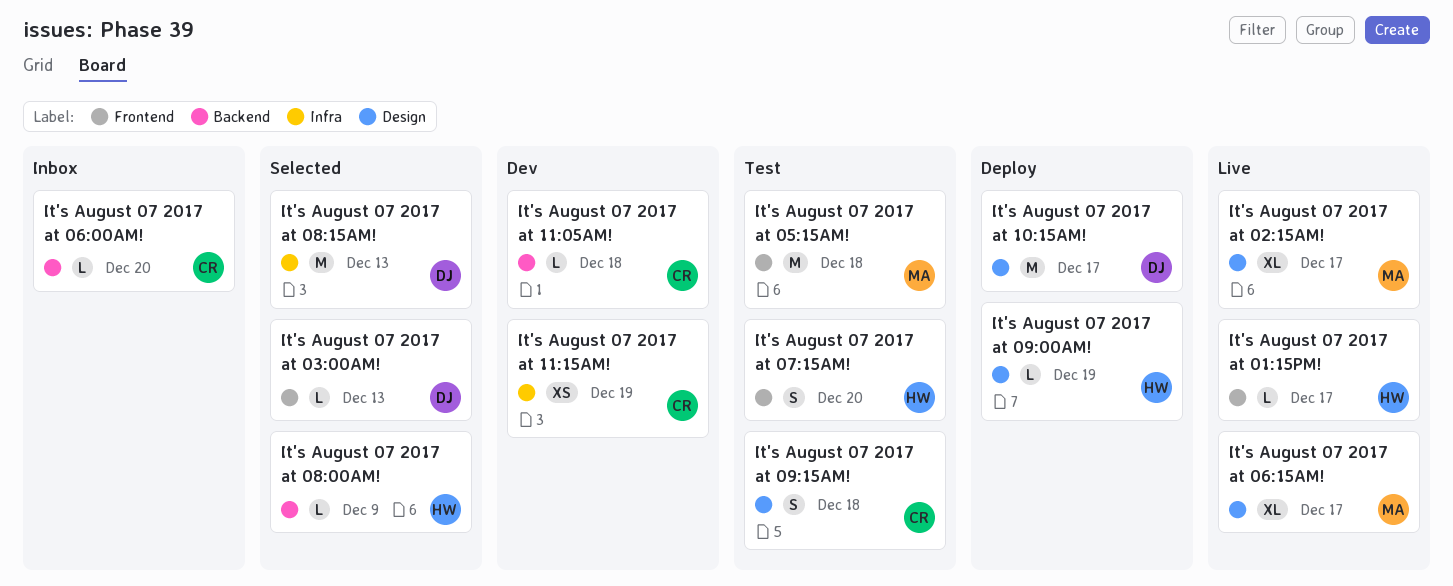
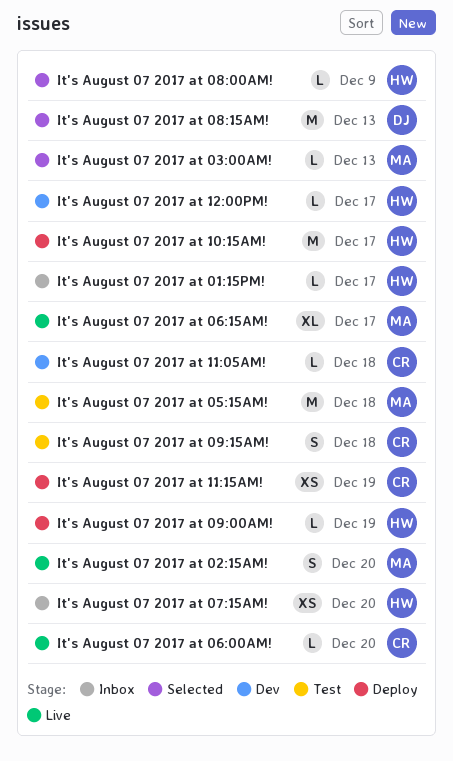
It's August 07 2017 at 01:15PM!, status: Live -> Inbox
It's August 07 2017 at 02:15AM!, estimate: XL -> S
It's August 07 2017 at 02:15AM!, due: Dec 17 -> Dec 20
It's August 07 2017 at 03:00AM!, owner: DJ -> MA
It's August 07 2017 at 06:00AM!, status: Inbox -> Live
It's August 07 2017 at 07:15AM!, status: Test -> Inbox
It's August 07 2017 at 07:15AM!, estimate: S -> XS
It's August 07 2017 at 10:15AM!, owner: DJ -> HW
It's August 07 2017 at 11:15AM!, status: Dev -> Deploy
It's August 07 2017 at 12:00PM!: none -> present

